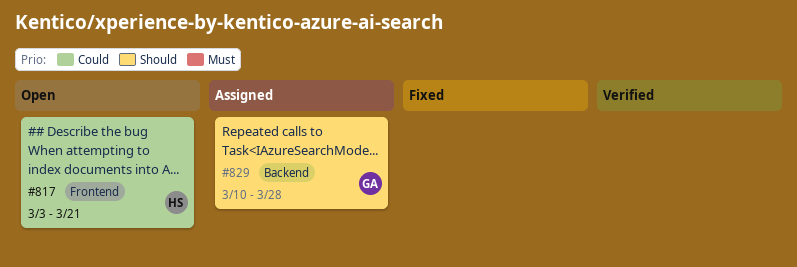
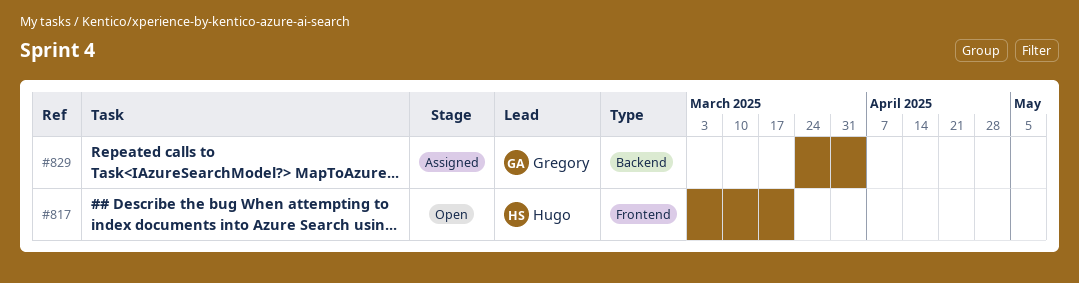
#829, start: Mar 10 -> Mar 24
#829, due: Mar 28 -> Apr 4

